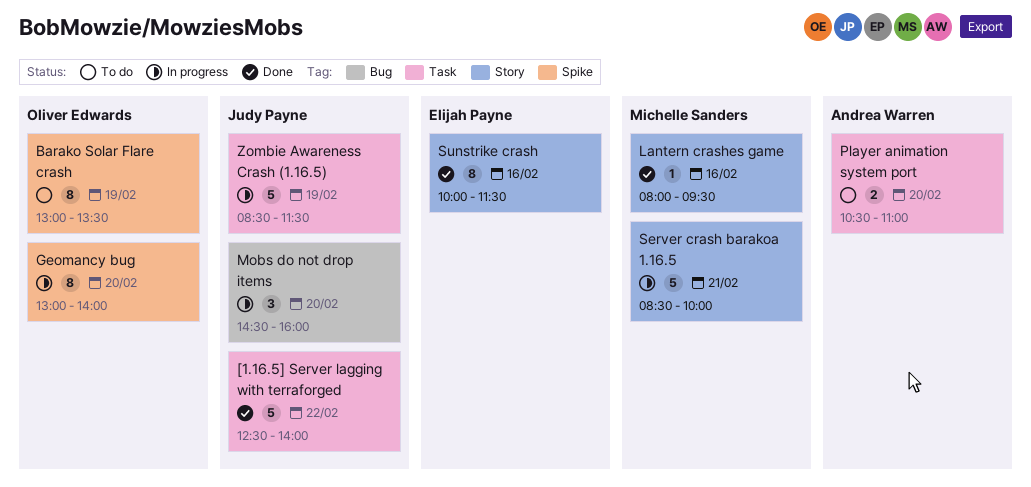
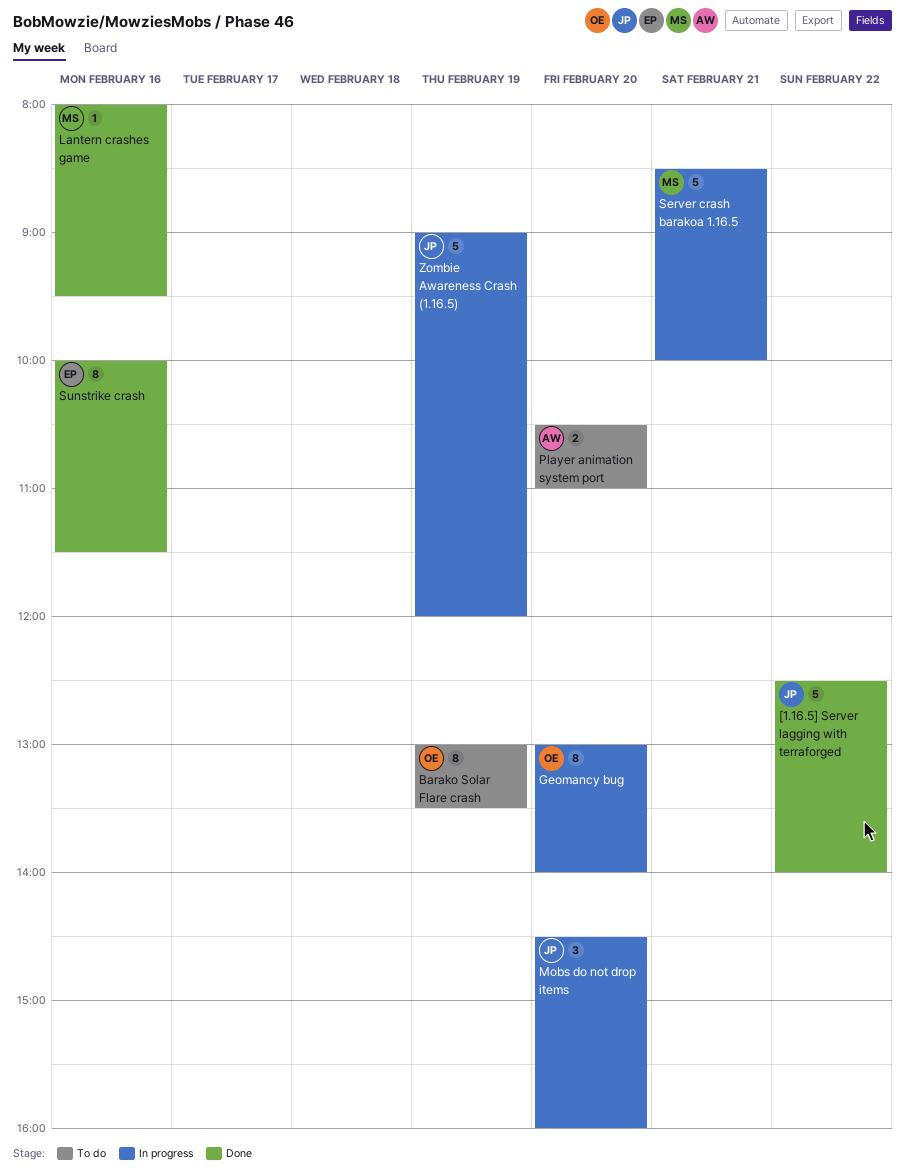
Zombie Awareness Crash (1.16.5), begins: 08:30 -> 09:00
Zombie Awareness Crash (1.16.5), ends: 11:30 -> 12:00

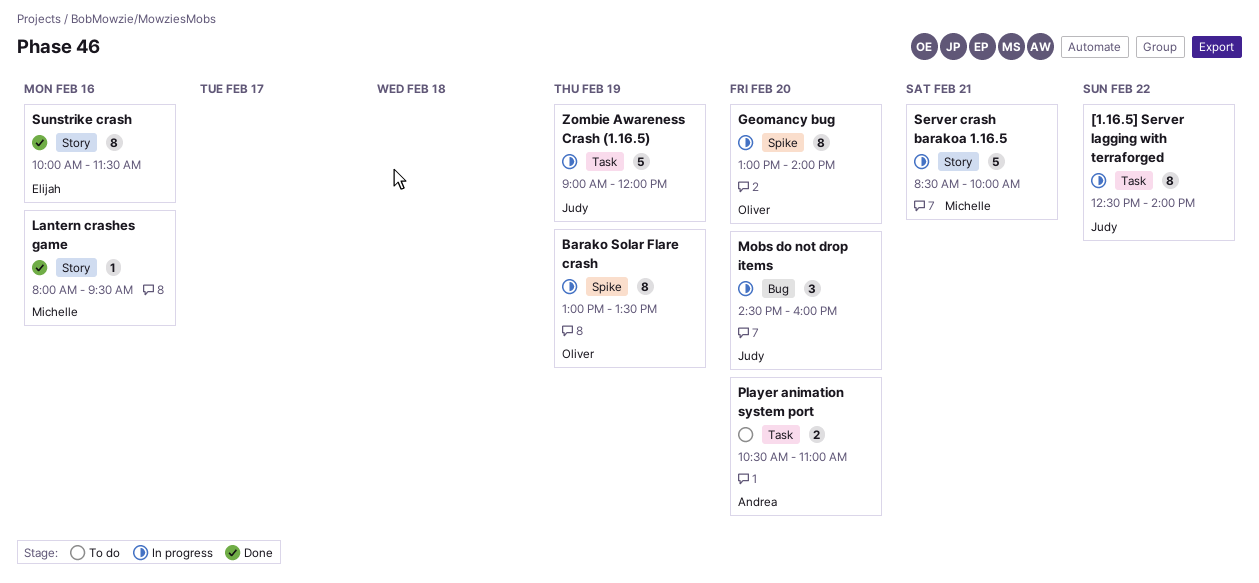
[1.16.5] Server lagging with terraforged, status: Done -> In progress
[1.16.5] Server lagging with terraforged, estimate: 5 -> 8
Barako Solar Flare crash, status: To do -> In progress

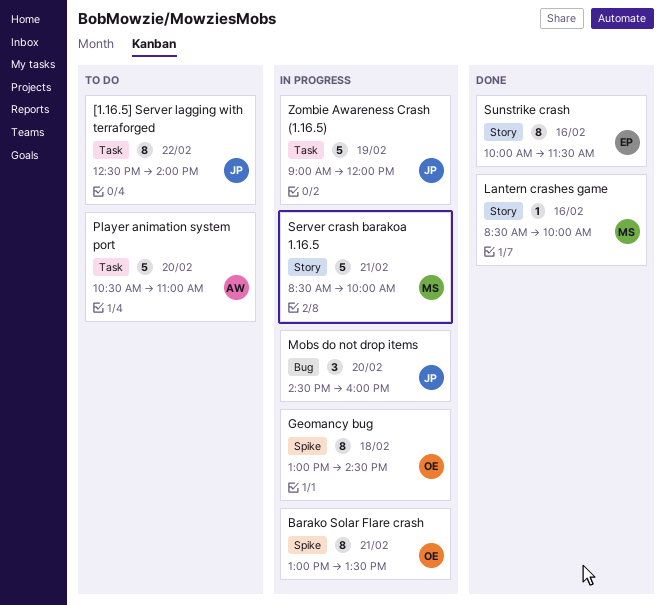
[1.16.5] Server lagging with terraforged, status: In progress -> To do
Barako Solar Flare crash, day: Feb 19 -> Feb 21
Geomancy bug, day: Feb 20 -> Feb 18
Geomancy bug, ends: 14:00 -> 14:30
Lantern crashes game, begins: 08:00 -> 08:30
Lantern crashes game, ends: 09:30 -> 10:00
Player animation system port, estimate: 2 -> 5

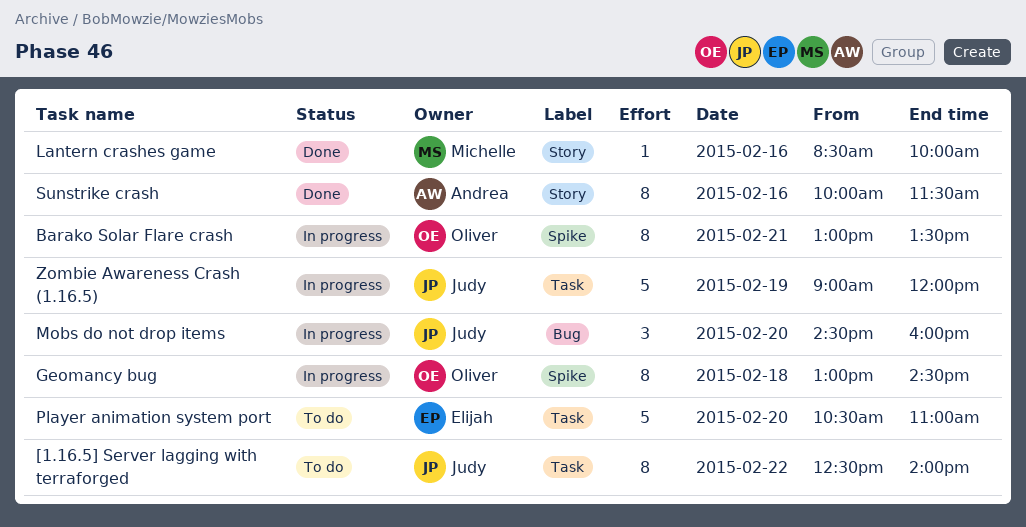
Player animation system port, owner: Andrea -> Elijah
Server crash barakoa 1.16.5: present -> none
Sunstrike crash, owner: Elijah -> Andrea

